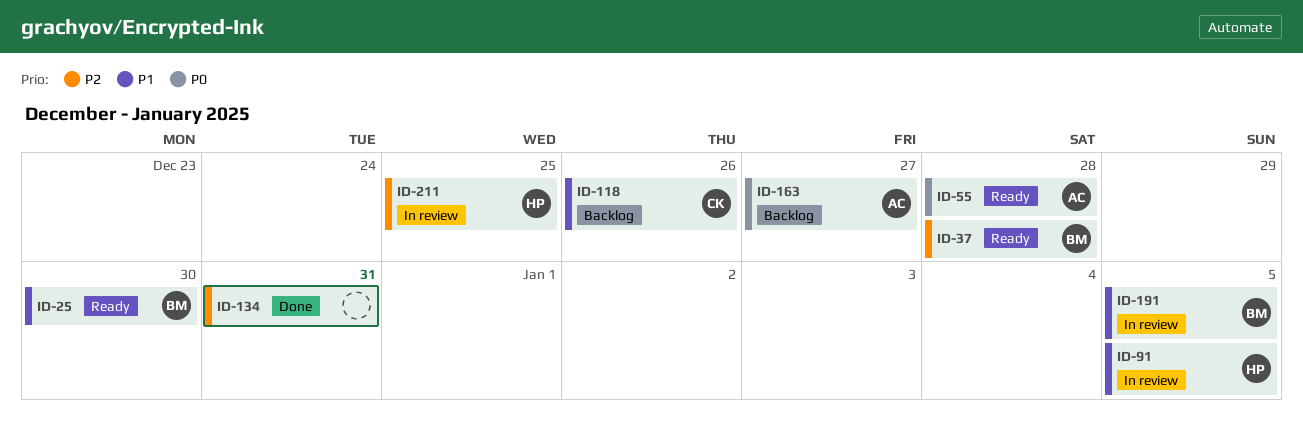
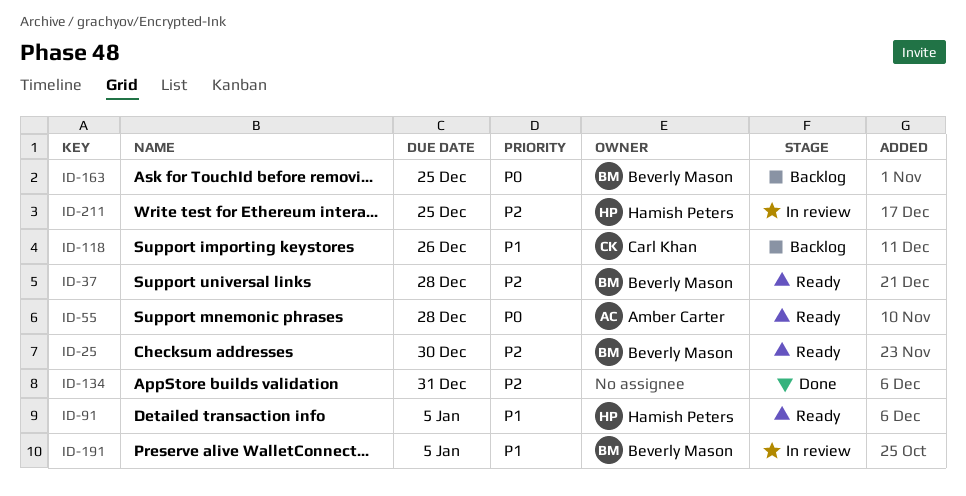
ID-25, priority: P1 -> P2
ID-91, status: In review -> Ready
ID-163, owner: Amber Carter -> Beverly Mason
ID-163, due: Dec 27 -> Dec 25

